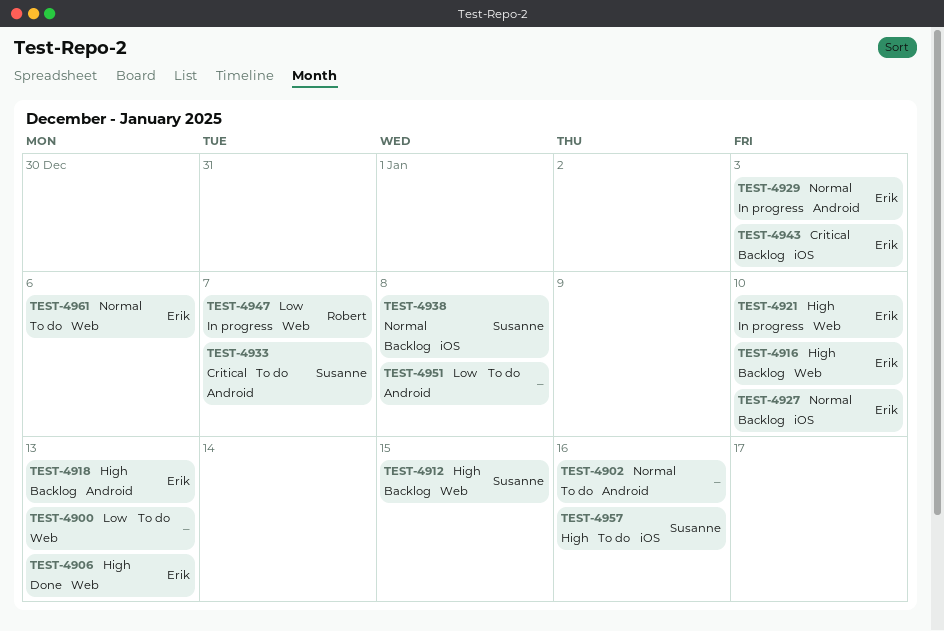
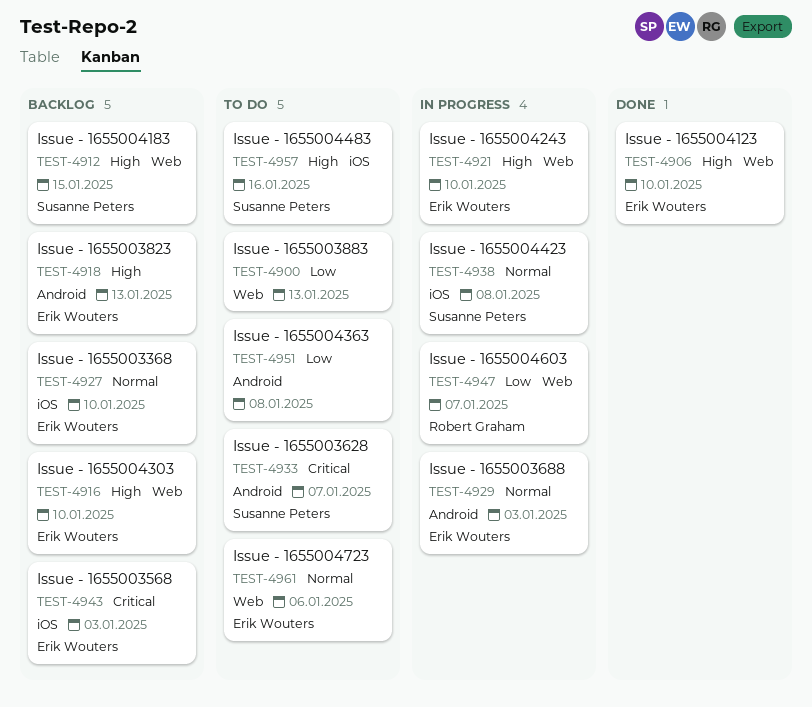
TEST-4902: present -> none
TEST-4906, due: Jan 13 -> Jan 10
TEST-4938, status: Backlog -> In progress

